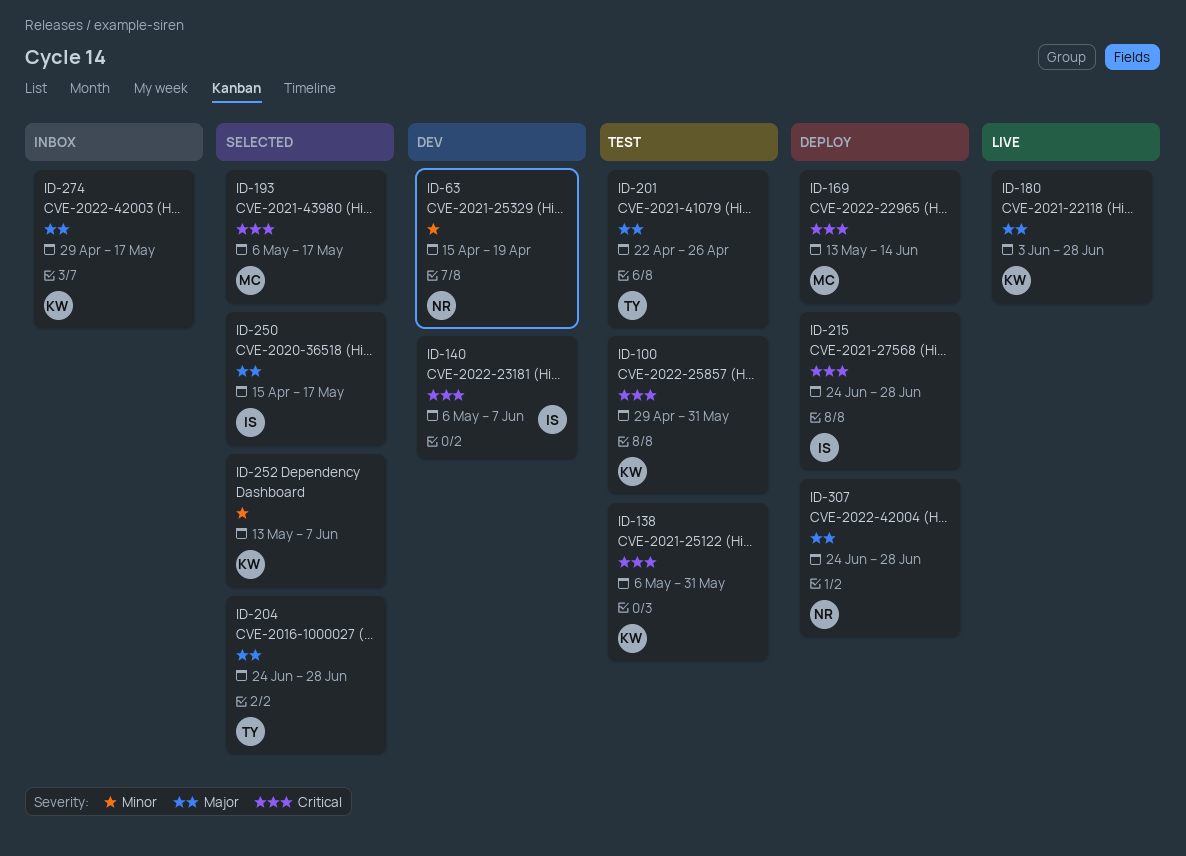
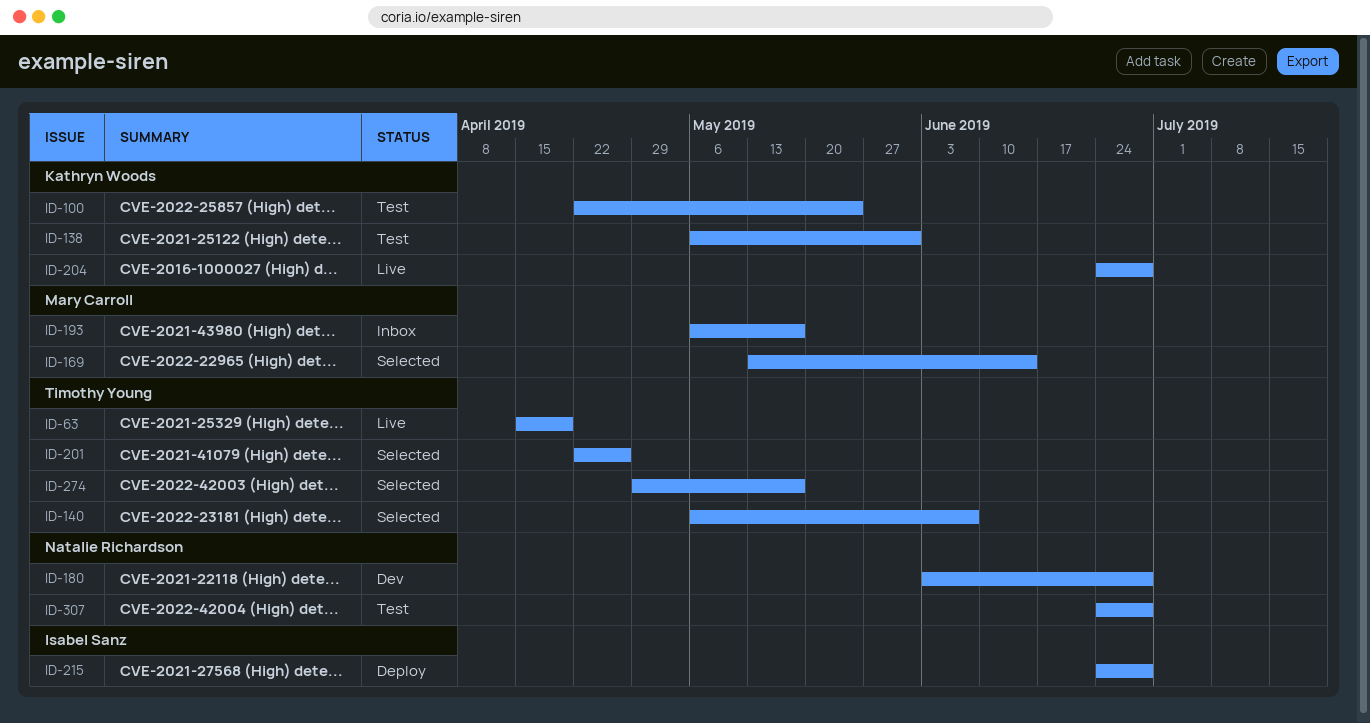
ID-63, status: Dev -> Live
ID-63, owner: Natalie Richardson -> Timothy Young
ID-100, start: Apr 29 -> Apr 22
ID-100, due: May 31 -> May 24
ID-140, status: Dev -> Selected
ID-140, owner: Isabel Sanz -> Timothy Young
ID-169, status: Deploy -> Selected
ID-180, status: Live -> Dev
ID-180, owner: Kathryn Woods -> Natalie Richardson
ID-193, status: Selected -> Inbox
ID-201, status: Test -> Selected
ID-204, status: Selected -> Live
ID-204, owner: Timothy Young -> Kathryn Woods
ID-250: present -> none
ID-252: present -> none
ID-274, status: Inbox -> Selected
ID-274, owner: Kathryn Woods -> Timothy Young
ID-307, status: Deploy -> Test

